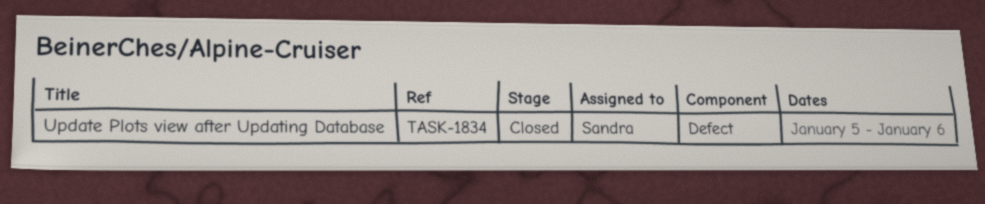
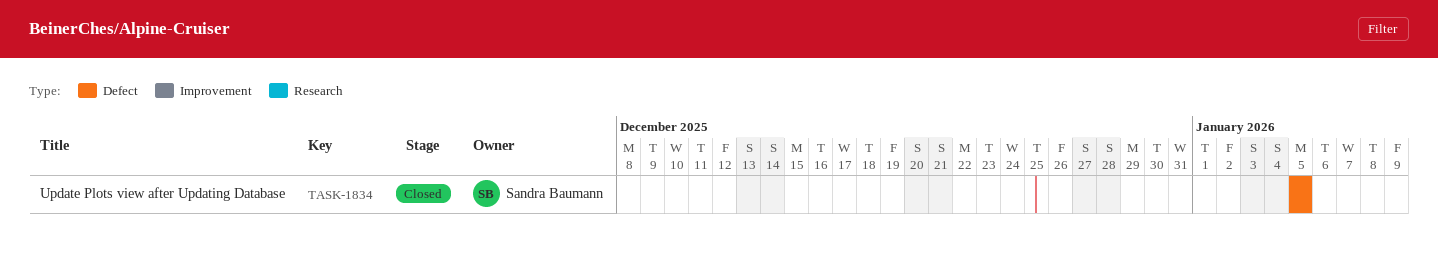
TASK-1834, due: Jan 6 -> Jan 5

